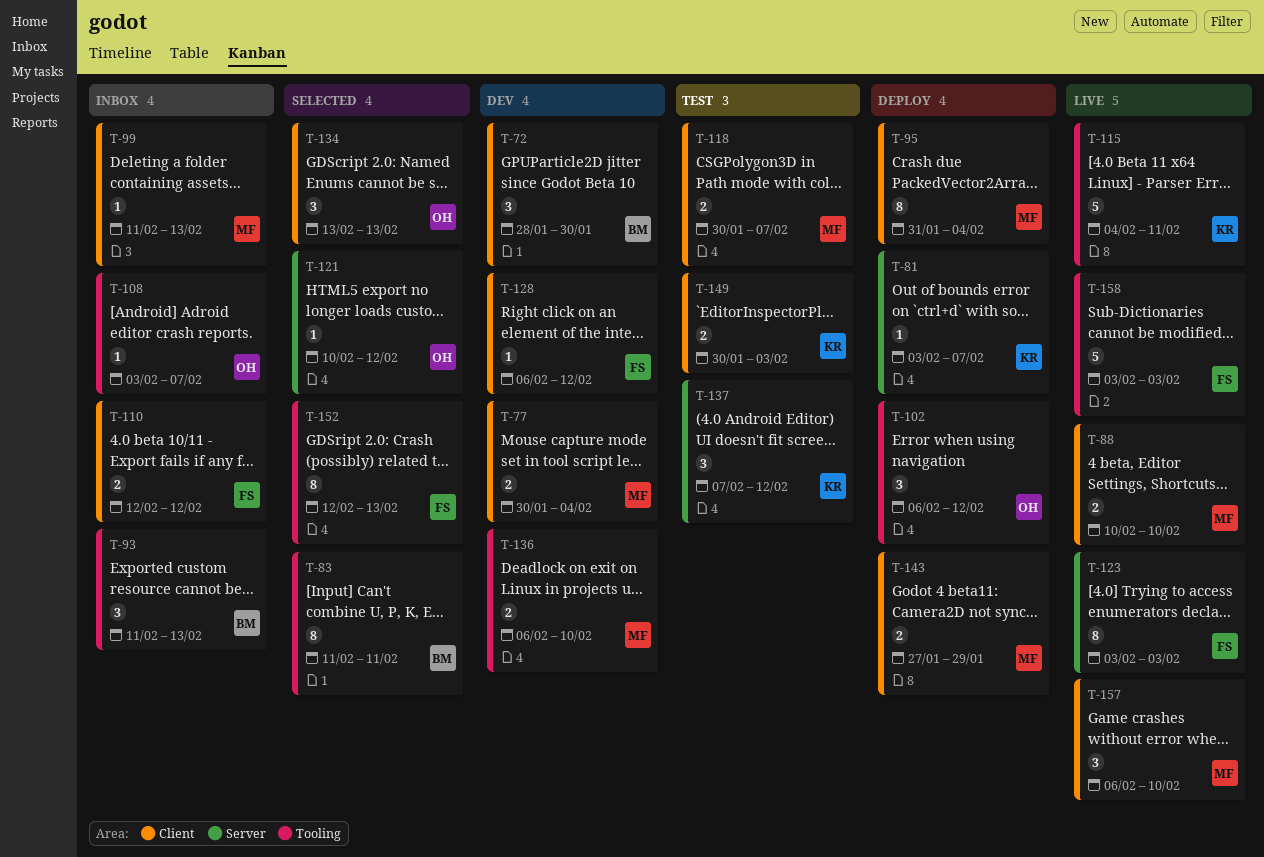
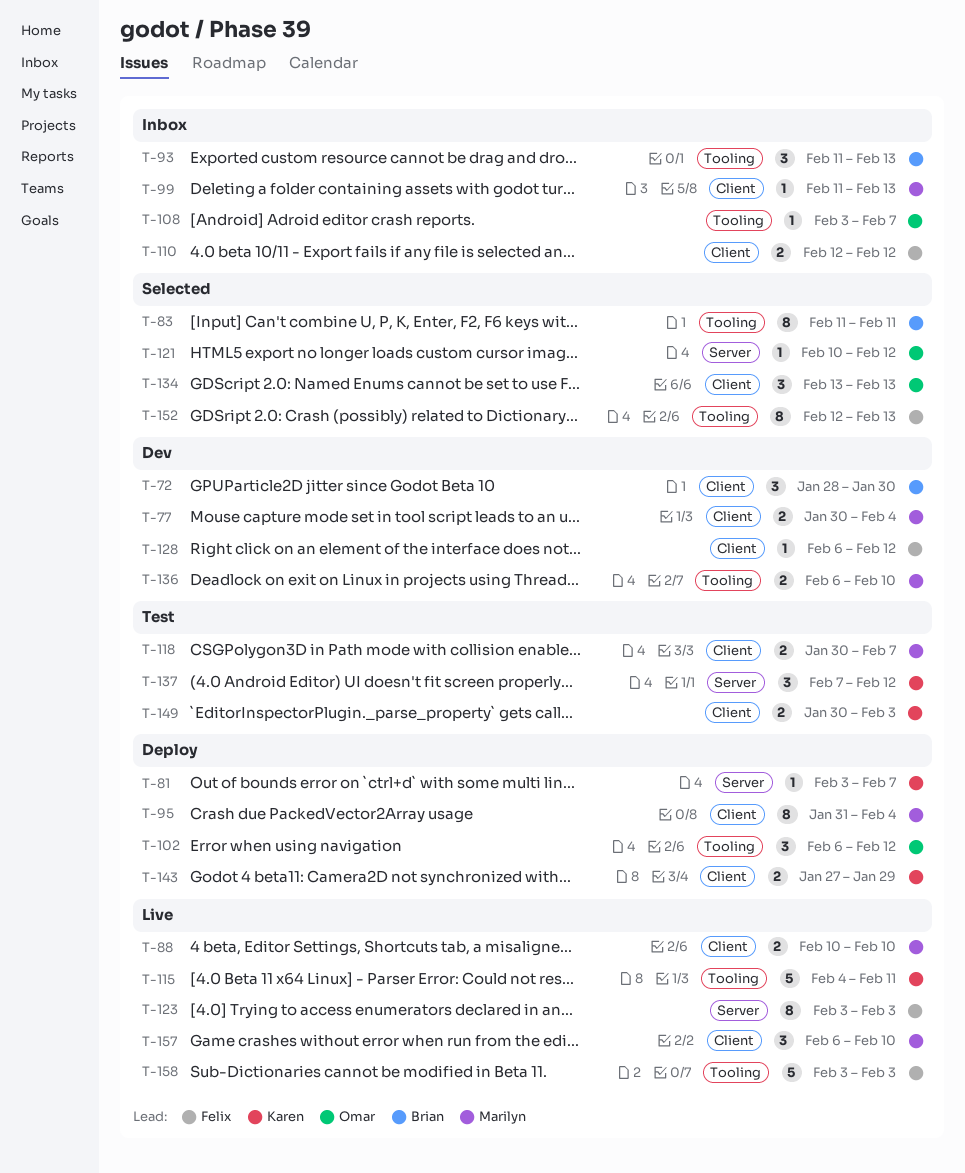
T-143, owner: Marilyn -> Karen

